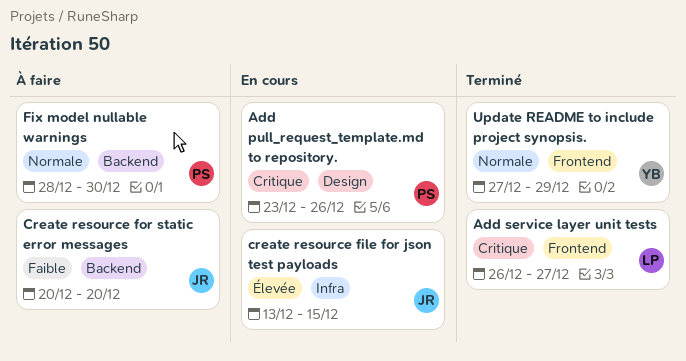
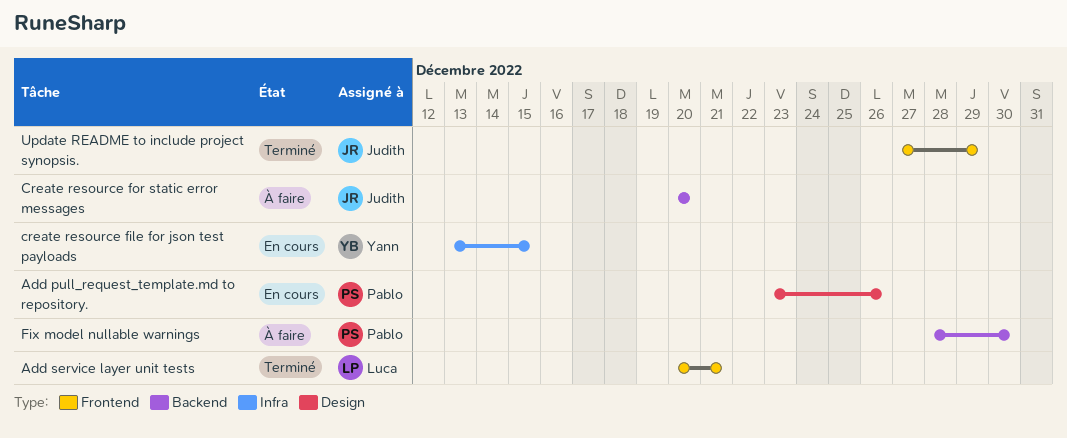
Add service layer unit tests, start: Dec 26 -> Dec 20
Add service layer unit tests, due: Dec 27 -> Dec 21
create resource file for json test payloads, owner: Judith -> Yann
Update README to include project synopsis., owner: Yann -> Judith

